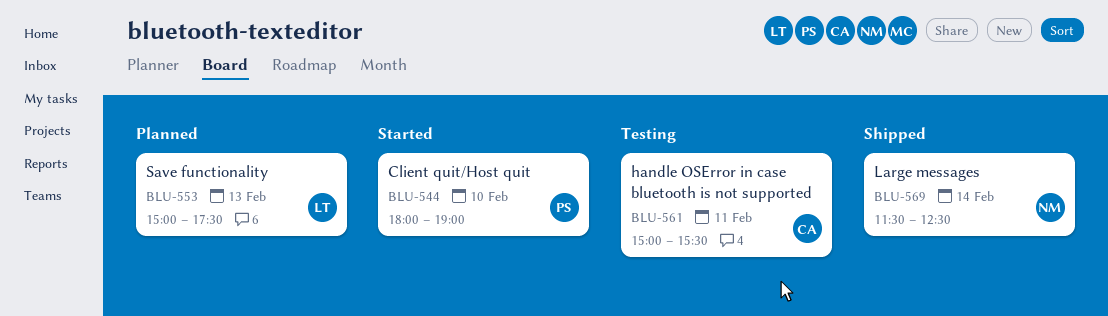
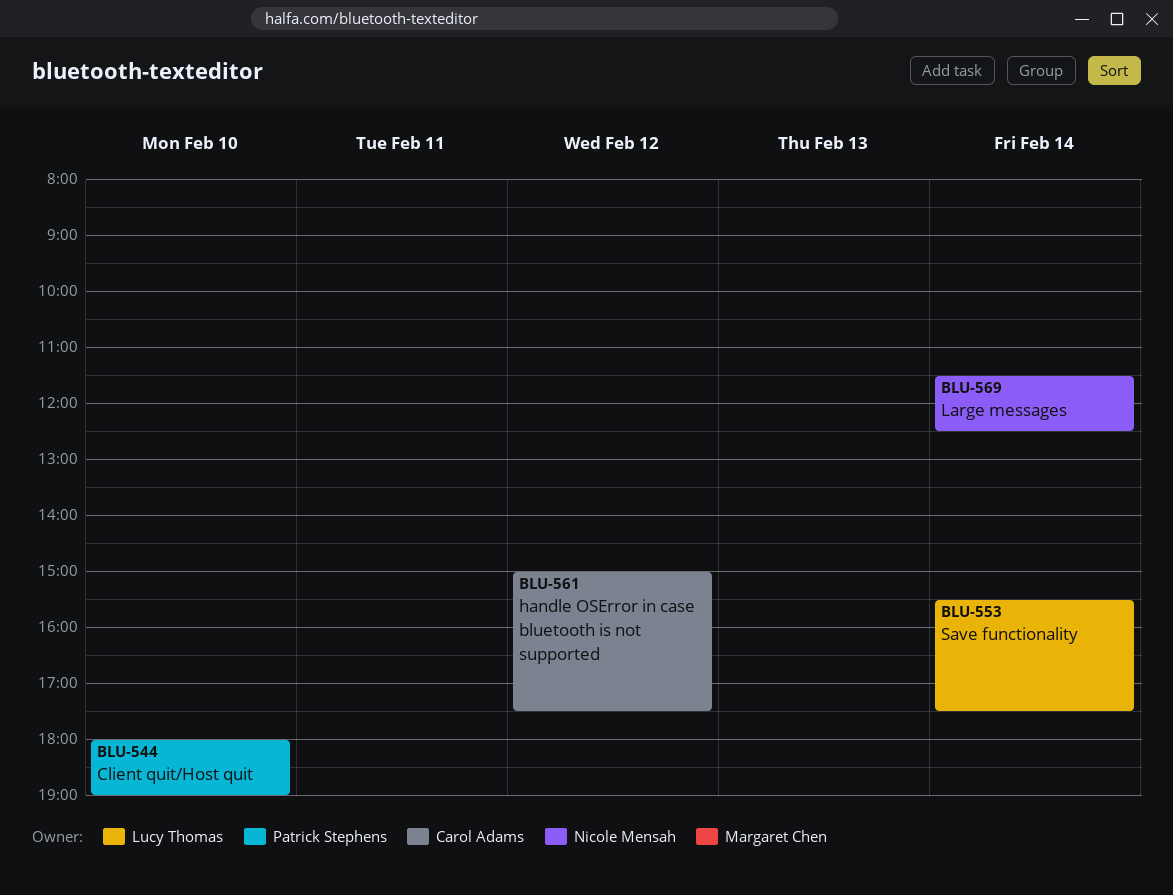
BLU-553, day: Feb 13 -> Feb 14
BLU-553, begins: 15:00 -> 15:30
BLU-561, day: Feb 11 -> Feb 12
BLU-561, ends: 15:30 -> 17:30

